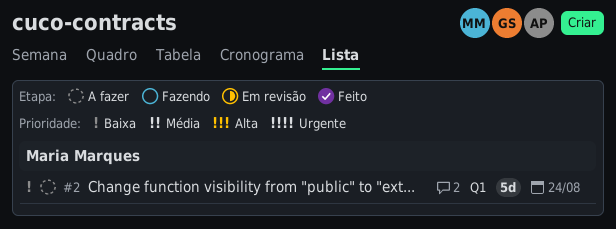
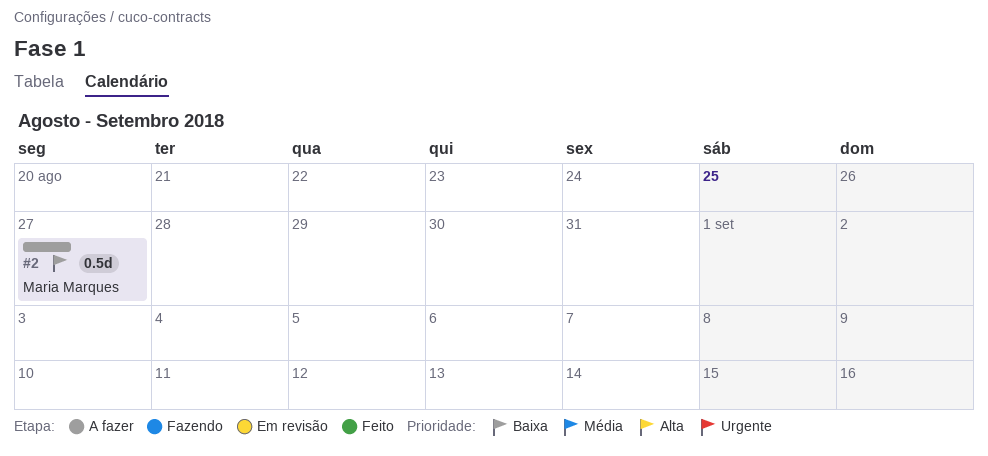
#2, estimate: 5d -> 0.5d
#2, due: Aug 24 -> Aug 27

